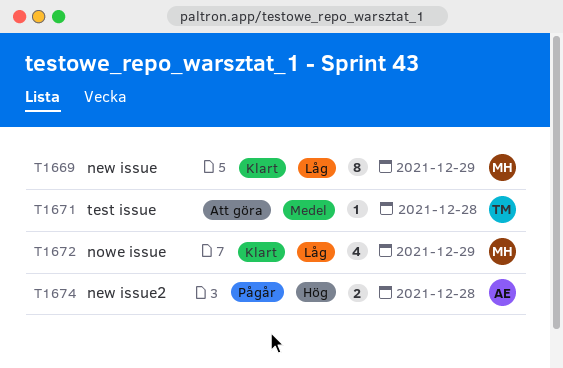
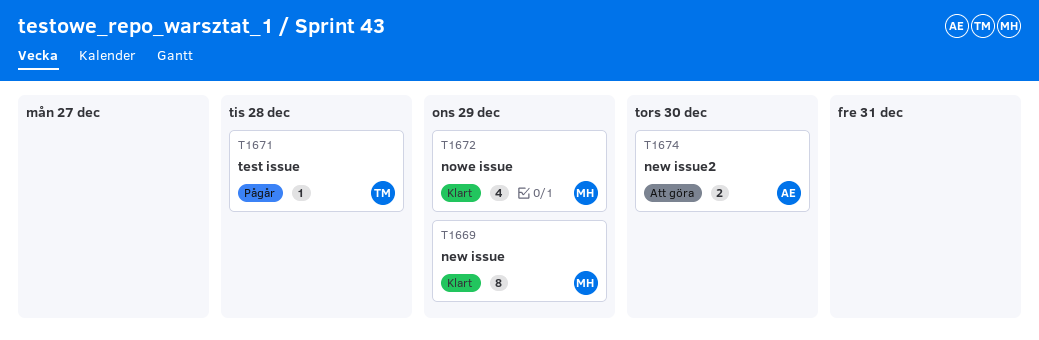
T1671, status: Att göra -> Pågår
T1674, status: Pågår -> Att göra
T1674, due: Dec 28 -> Dec 30

